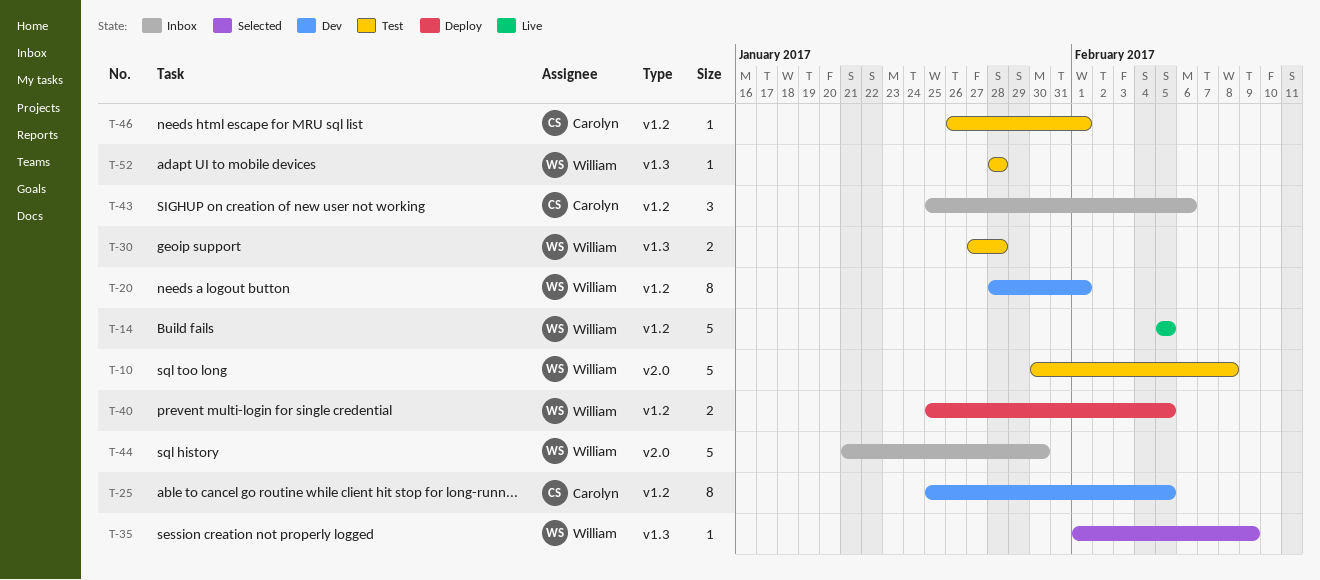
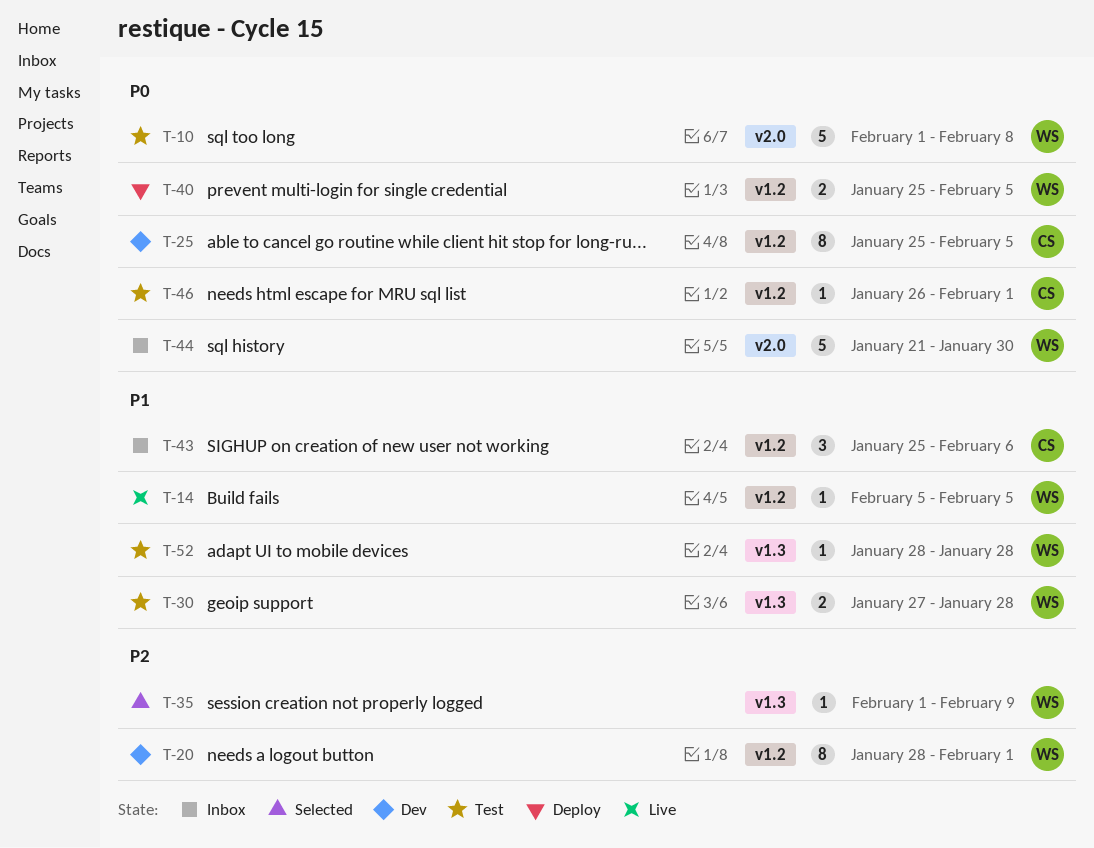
T-10, start: Jan 30 -> Feb 1
T-14, estimate: 5 -> 1

